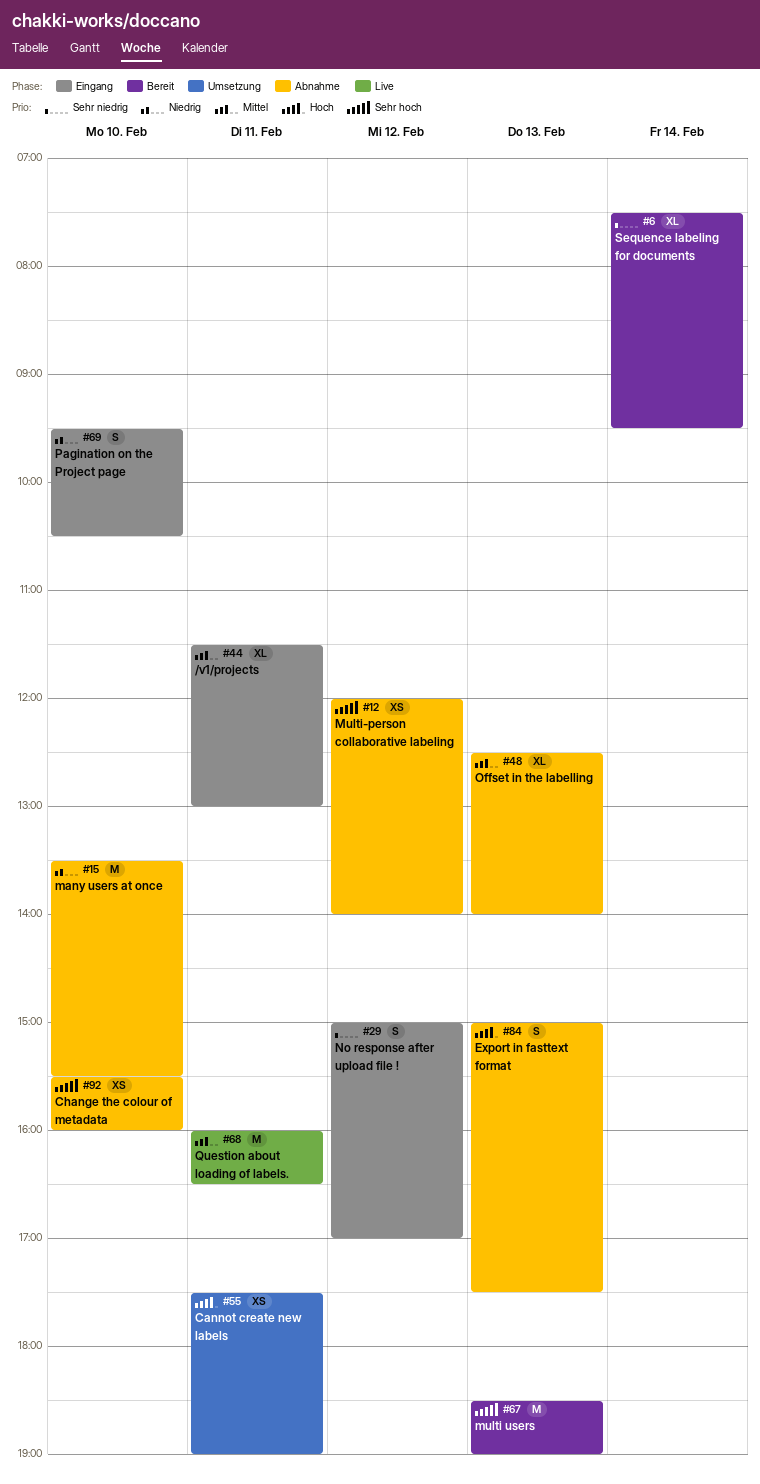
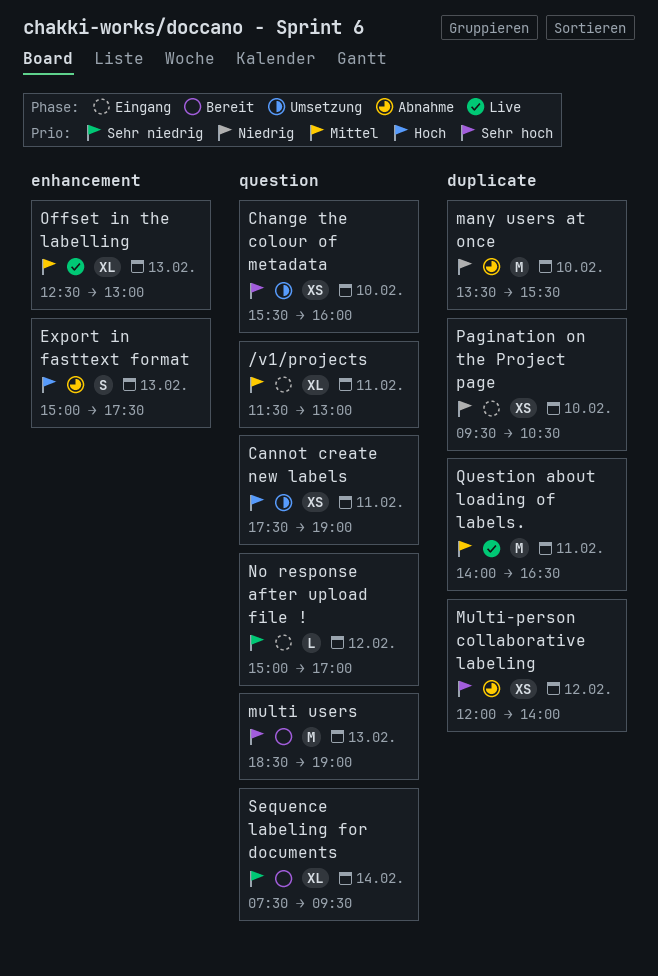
Change the colour of metadata, status: Abnahme -> Umsetzung
No response after upload file !, estimate: S -> L
Offset in the labelling, status: Abnahme -> Live
Offset in the labelling, ends: 14:00 -> 13:00
Pagination on the Project page, estimate: S -> XS
Question about loading of labels., begins: 16:00 -> 14:00

